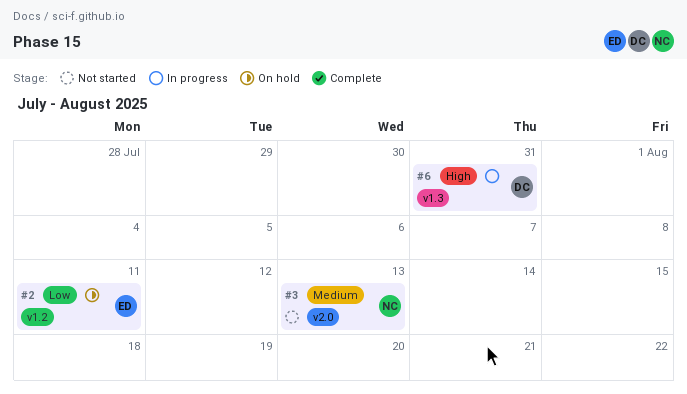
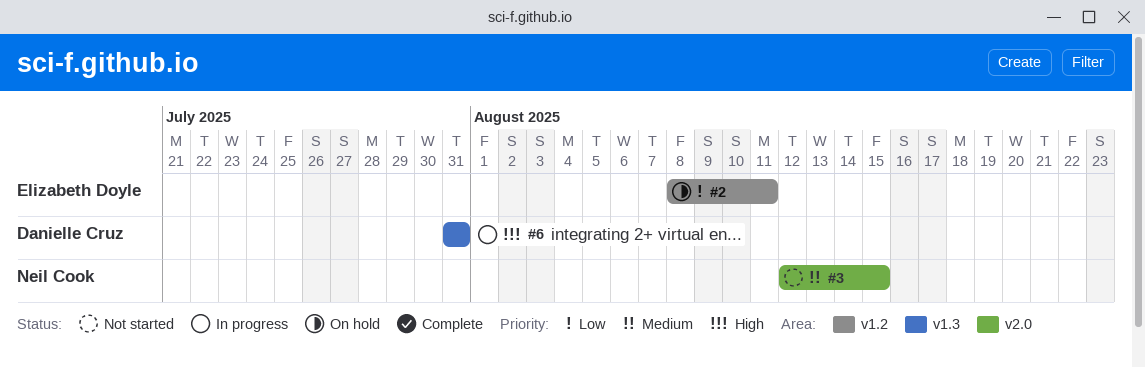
#3, due: Aug 13 -> Aug 15

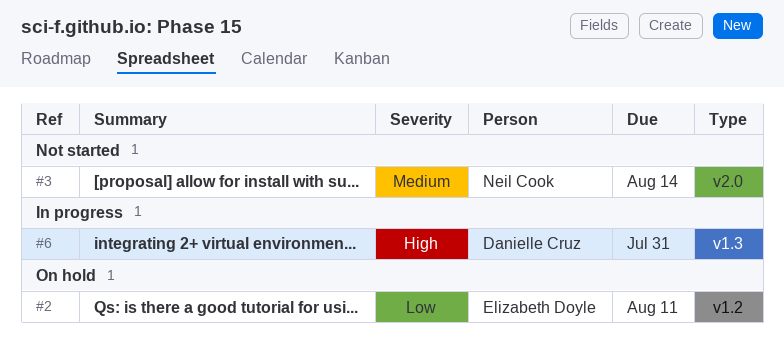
#3, due: Aug 15 -> Aug 14

